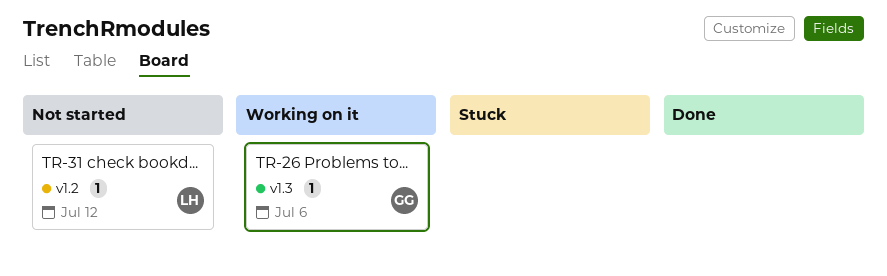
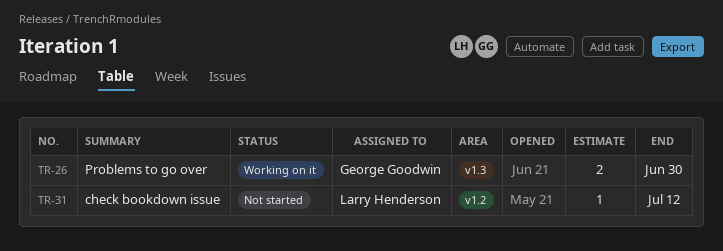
TR-26, estimate: 1 -> 2
TR-26, due: Jul 6 -> Jun 30

